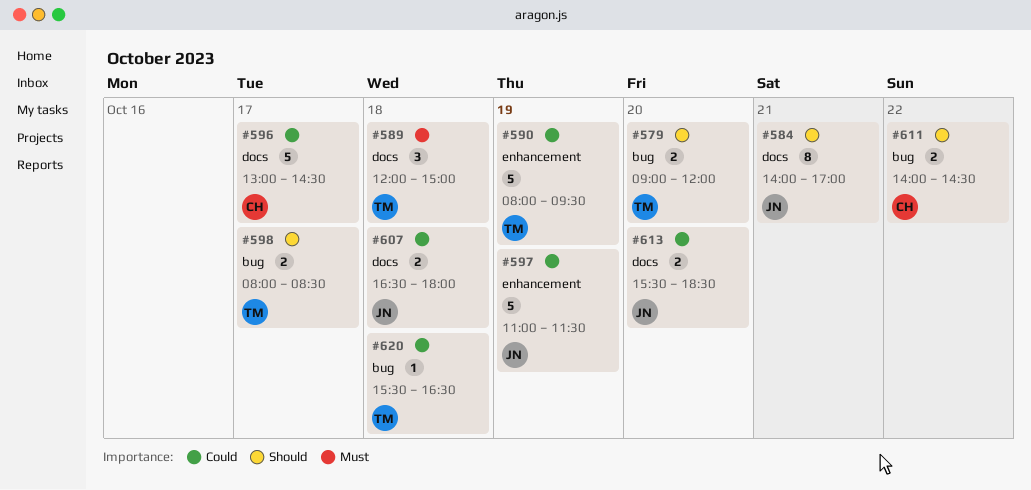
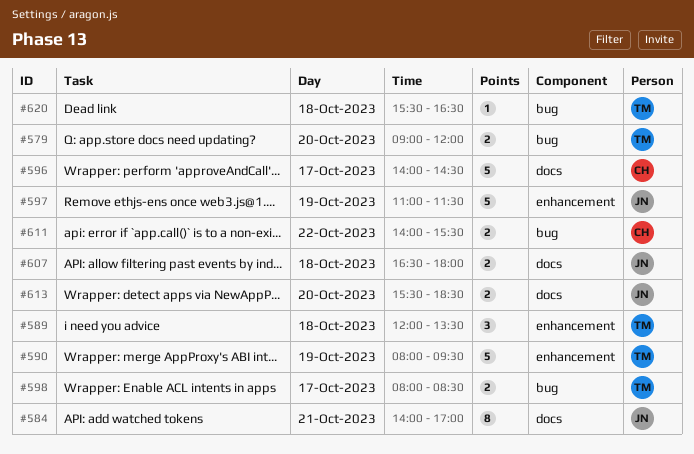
#589, label: docs -> enhancement
#589, ends: 15:00 -> 13:30
#596, begins: 13:00 -> 14:00
#611, ends: 14:30 -> 15:30

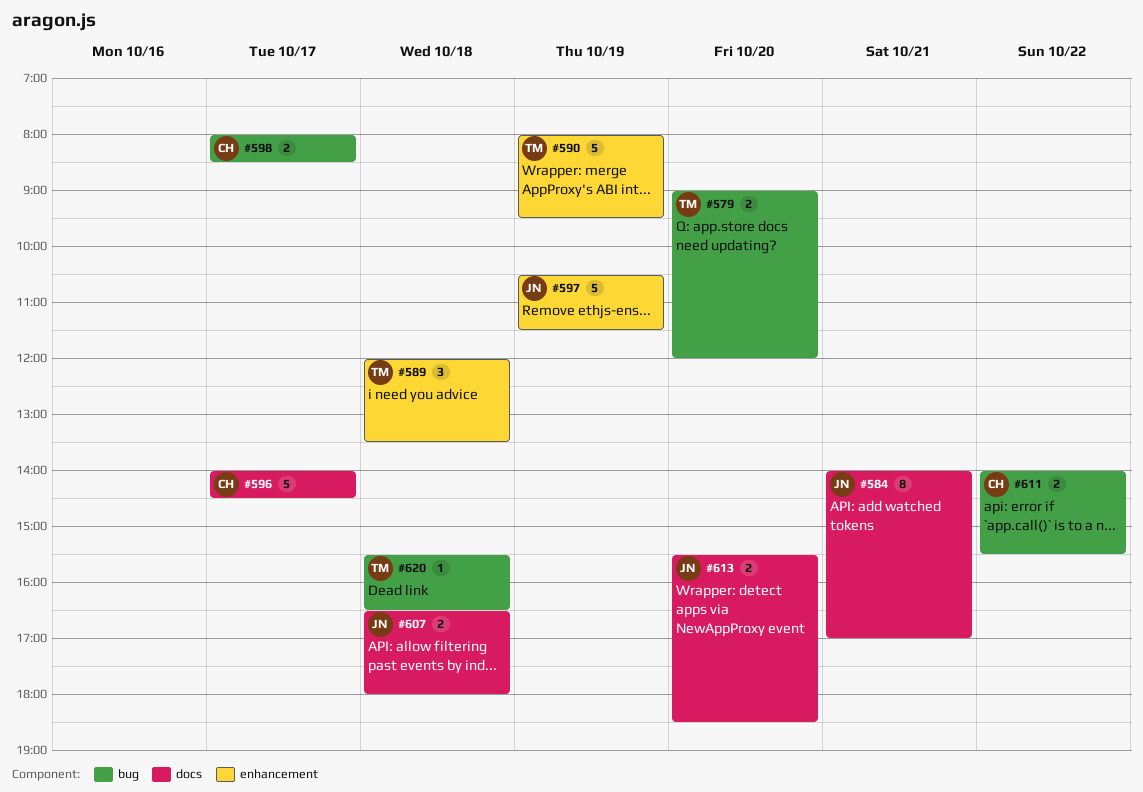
#597, begins: 11:00 -> 10:30
#598, owner: TM -> CH

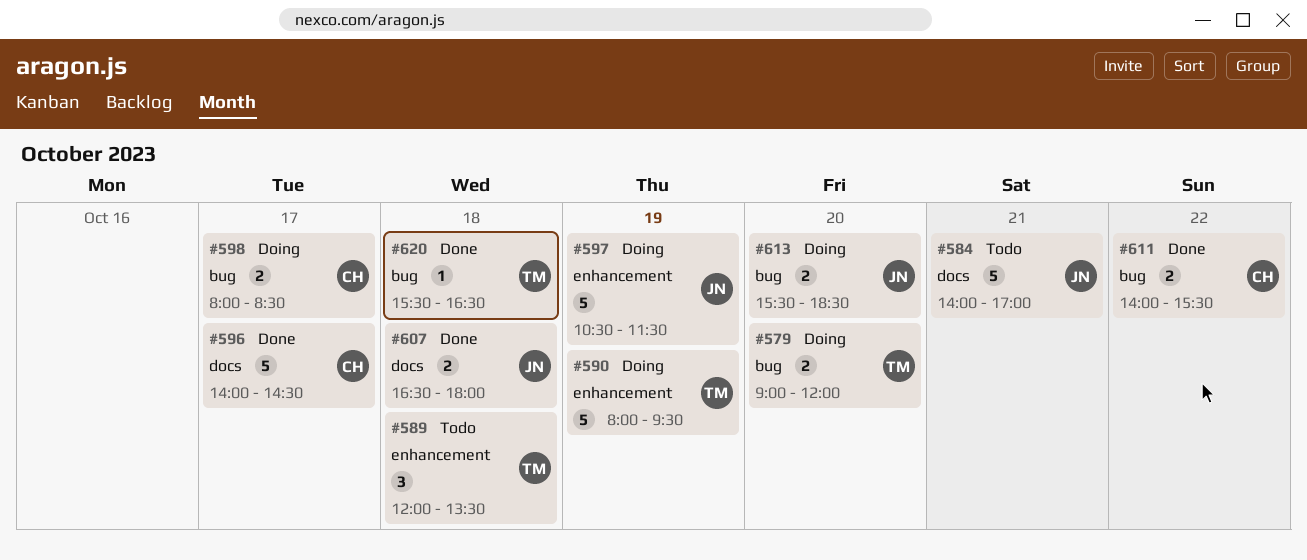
#584, estimate: 8 -> 5
#613, label: docs -> bug

